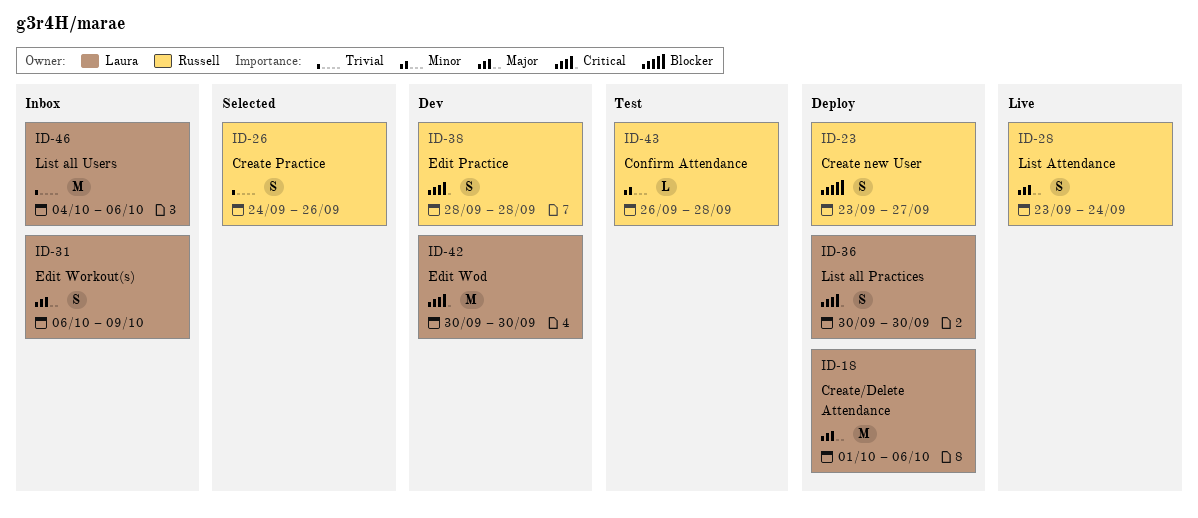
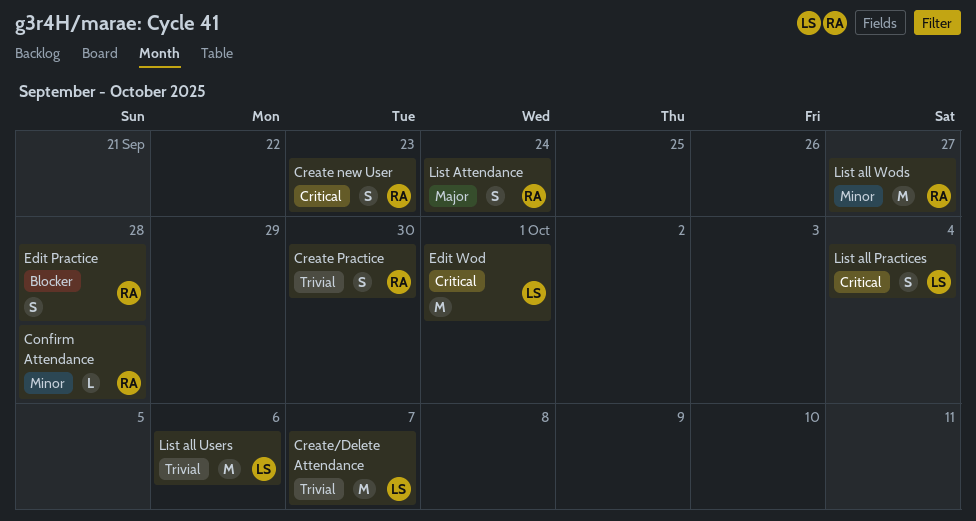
Create new User, priority: Blocker -> Critical
Create new User, due: Sep 27 -> Sep 23
Create Practice, due: Sep 26 -> Sep 30
Create/Delete Attendance, priority: Major -> Trivial
Create/Delete Attendance, due: Oct 6 -> Oct 7
Edit Practice, priority: Critical -> Blocker
Edit Wod, due: Sep 30 -> Oct 1
Edit Workout(s): present -> none
List all Practices, due: Sep 30 -> Oct 4
List all Wods: none -> present

